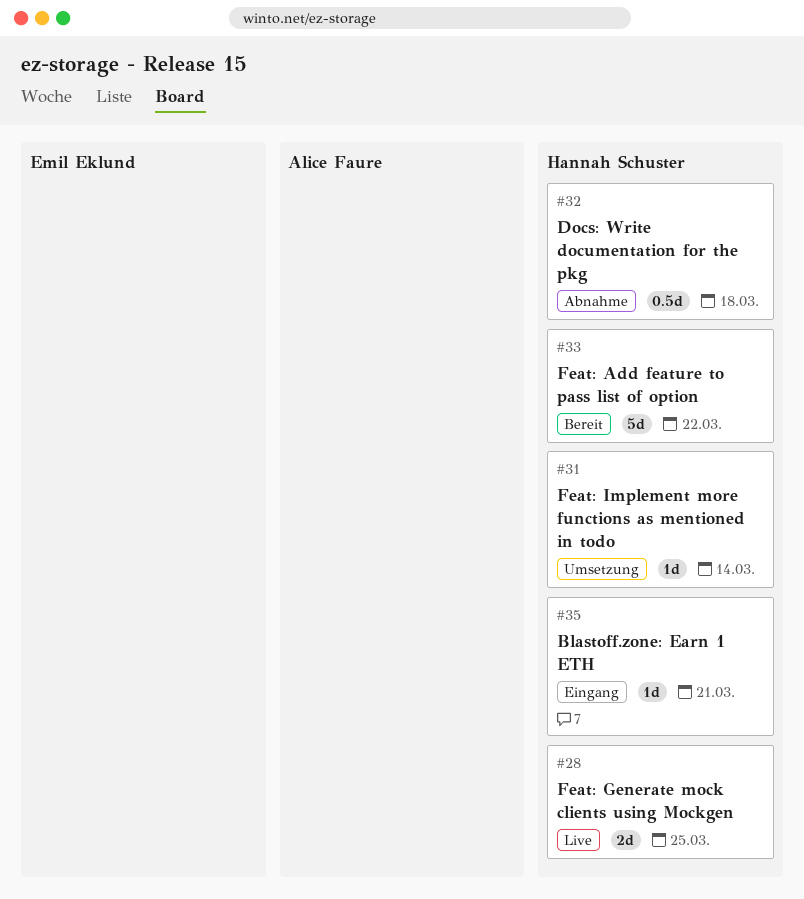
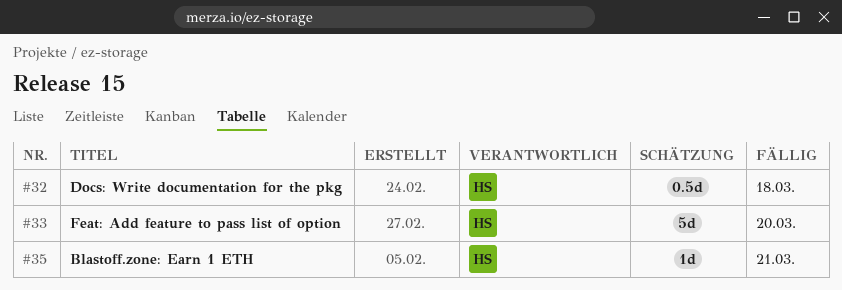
#28: present -> none
#31: present -> none
#33, due: Mar 22 -> Mar 20

